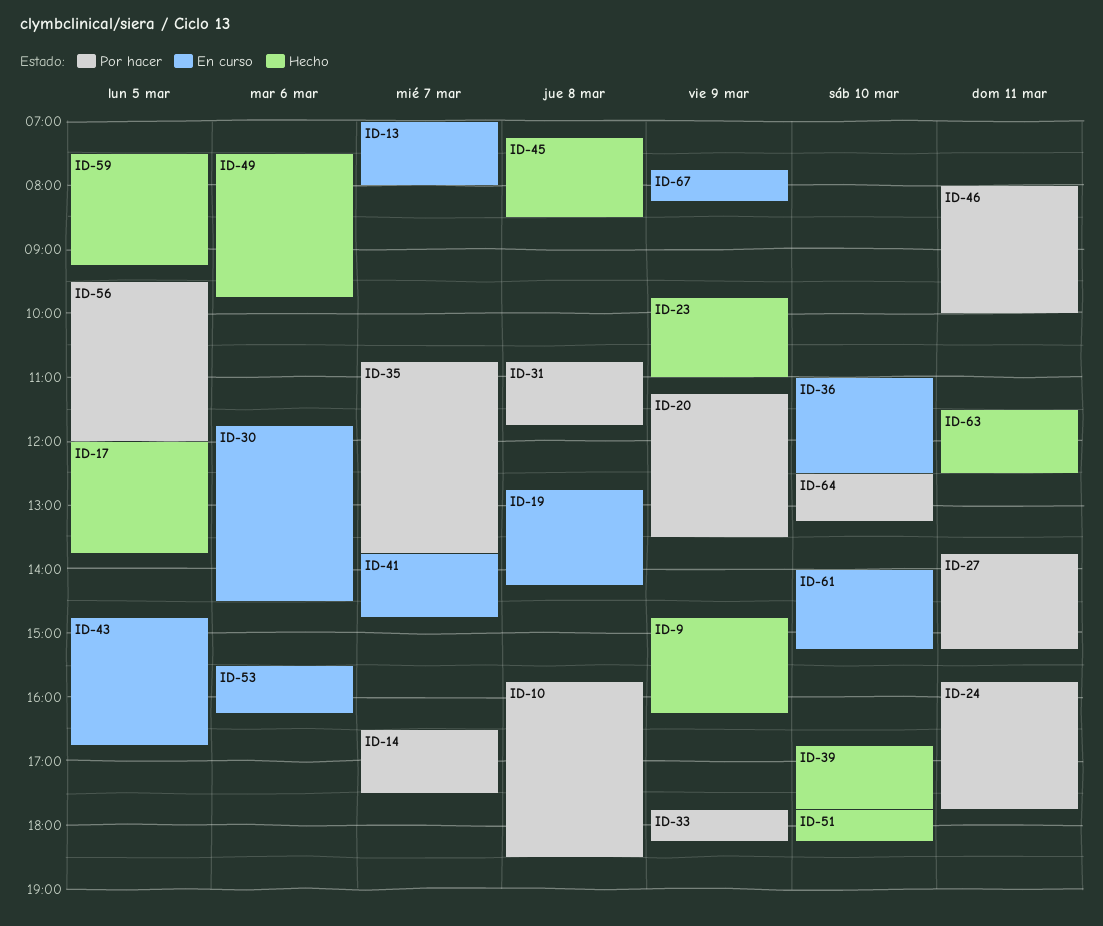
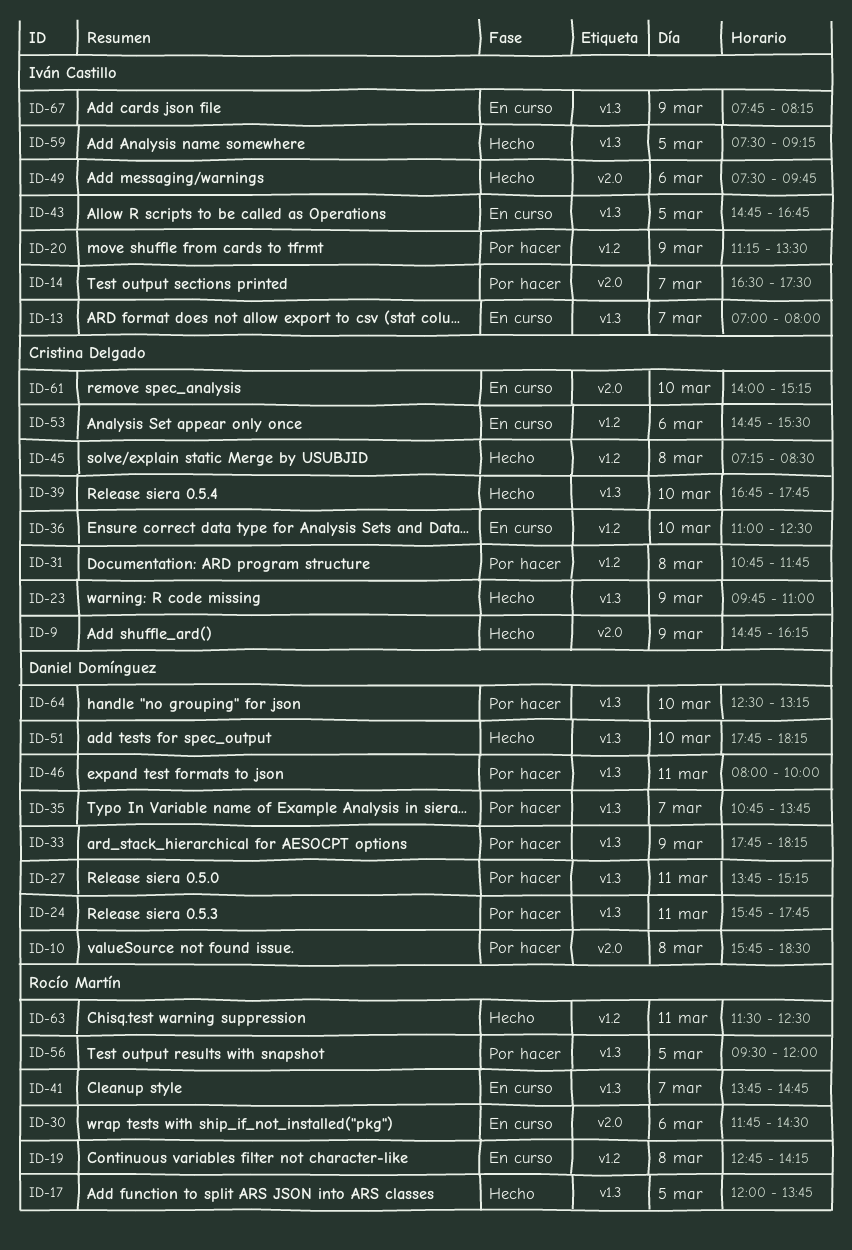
ID-53, begins: 15:30 -> 14:45
ID-53, ends: 16:15 -> 15:30

